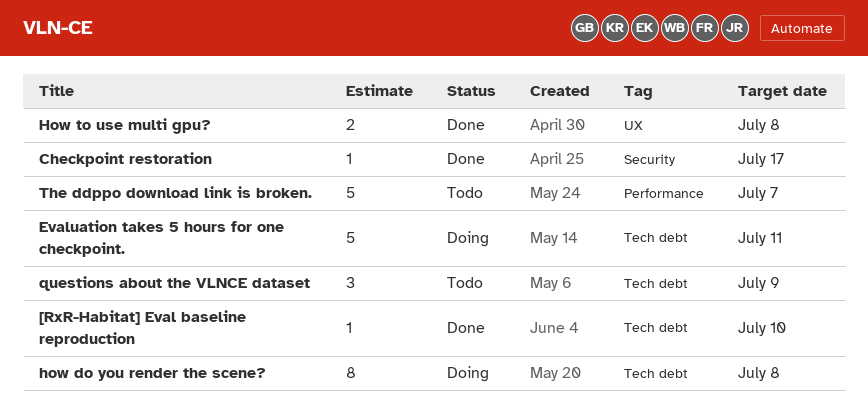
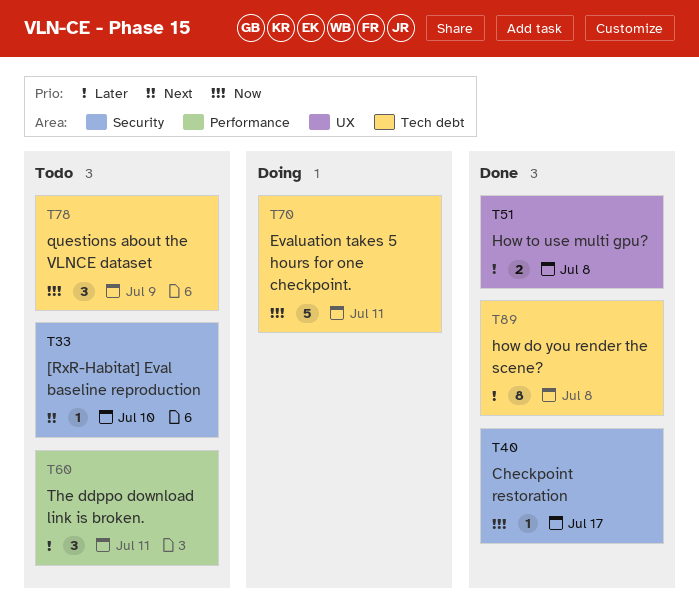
[RxR-Habitat] Eval baseline reproduction, status: Done -> Todo
[RxR-Habitat] Eval baseline reproduction, label: Tech debt -> Security
how do you render the scene?, status: Doing -> Done
The ddppo download link is broken., estimate: 5 -> 3
The ddppo download link is broken., due: Jul 7 -> Jul 11

